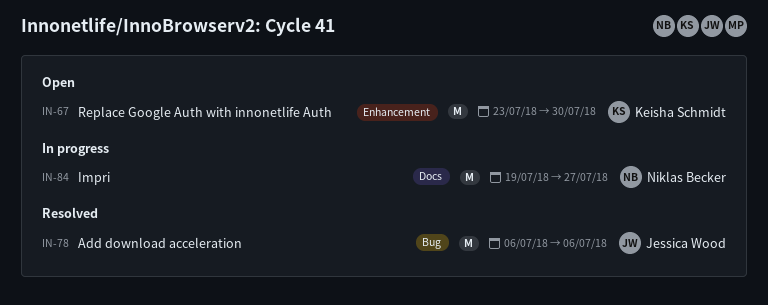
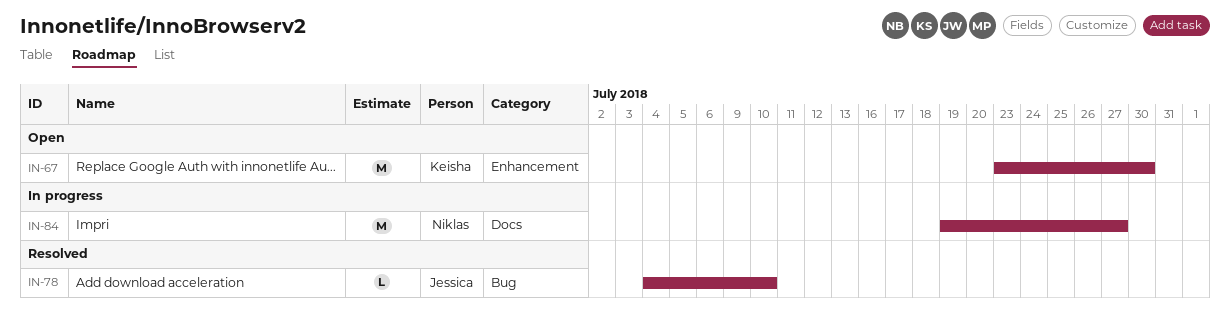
IN-78, estimate: M -> L
IN-78, start: Jul 6 -> Jul 4
IN-78, due: Jul 6 -> Jul 10

